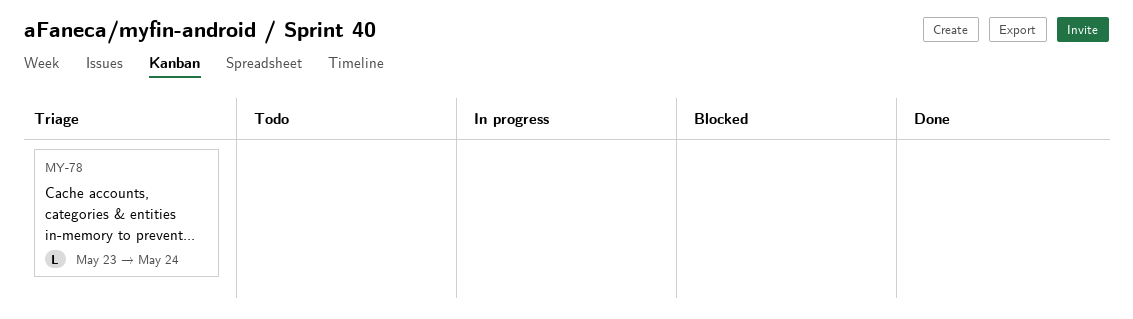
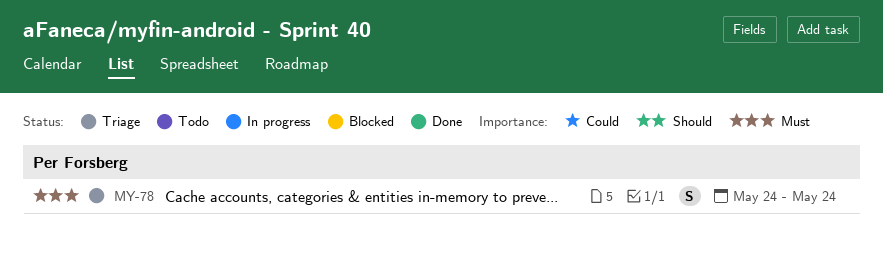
MY-78, estimate: L -> S
MY-78, start: May 23 -> May 24

